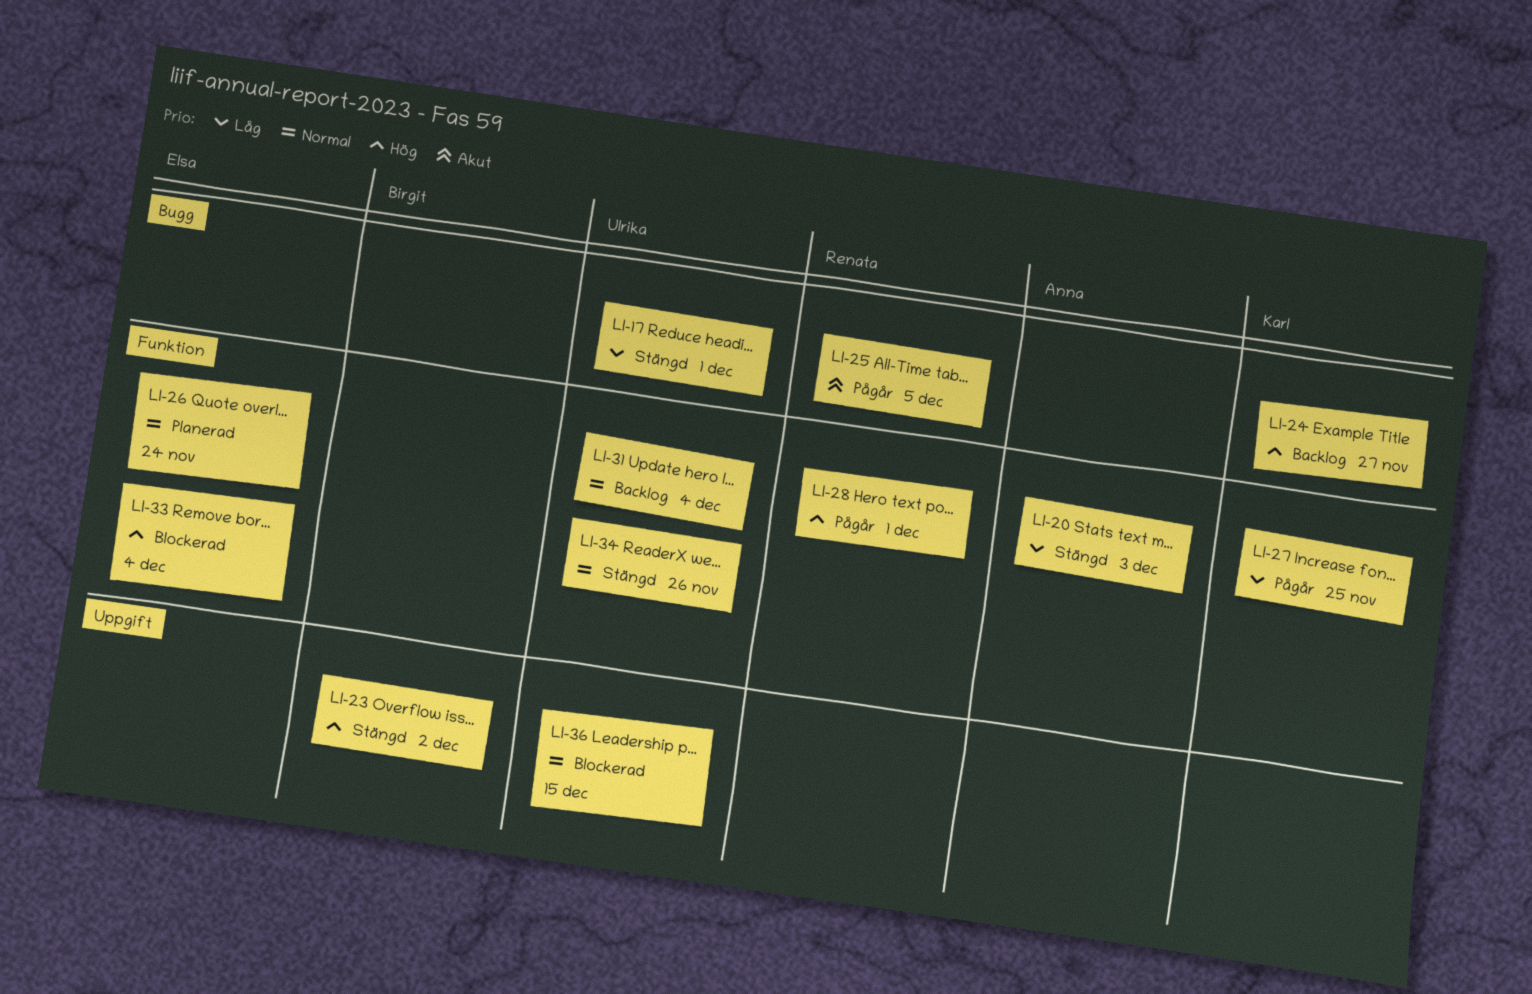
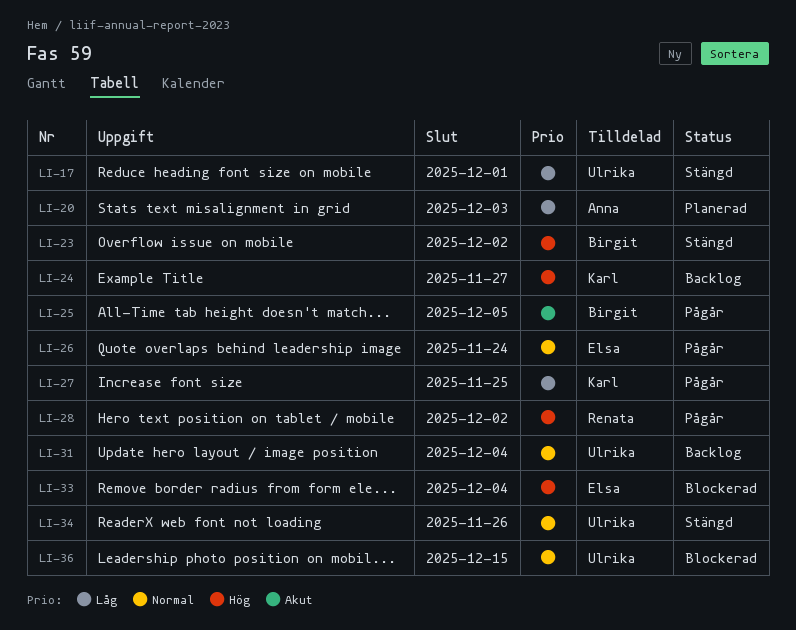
LI-20, status: Stängd -> Planerad
LI-25, owner: Renata -> Birgit
LI-26, status: Planerad -> Pågår
LI-28, due: Dec 1 -> Dec 2

